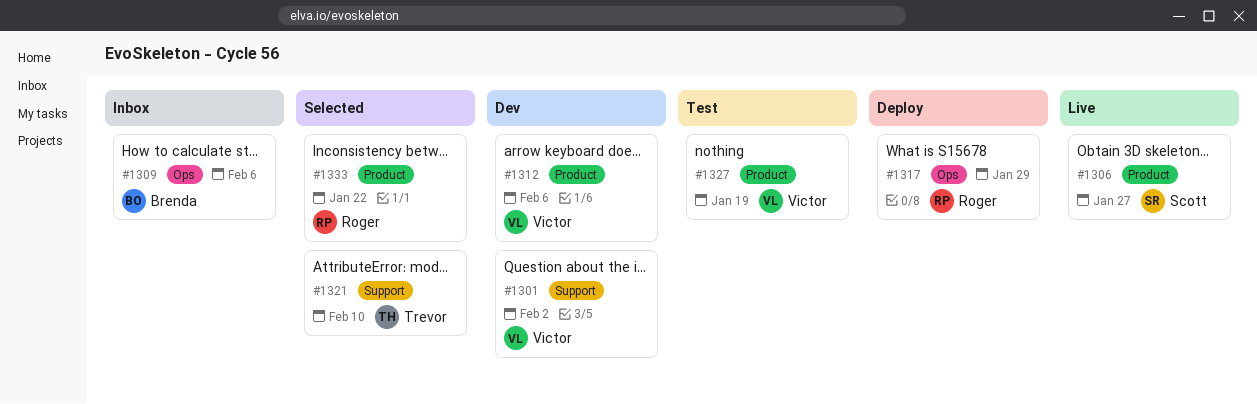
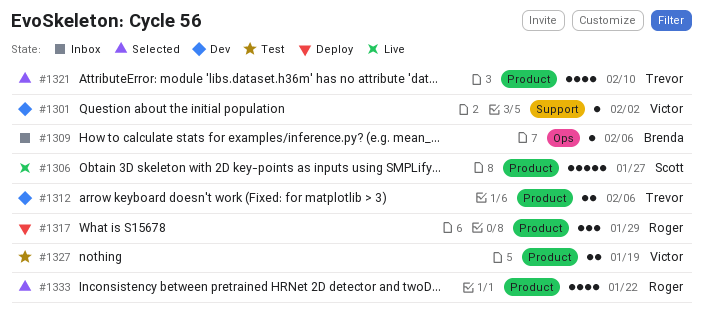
#1312, owner: Victor -> Trevor
#1317, label: Ops -> Product
#1321, label: Support -> Product

